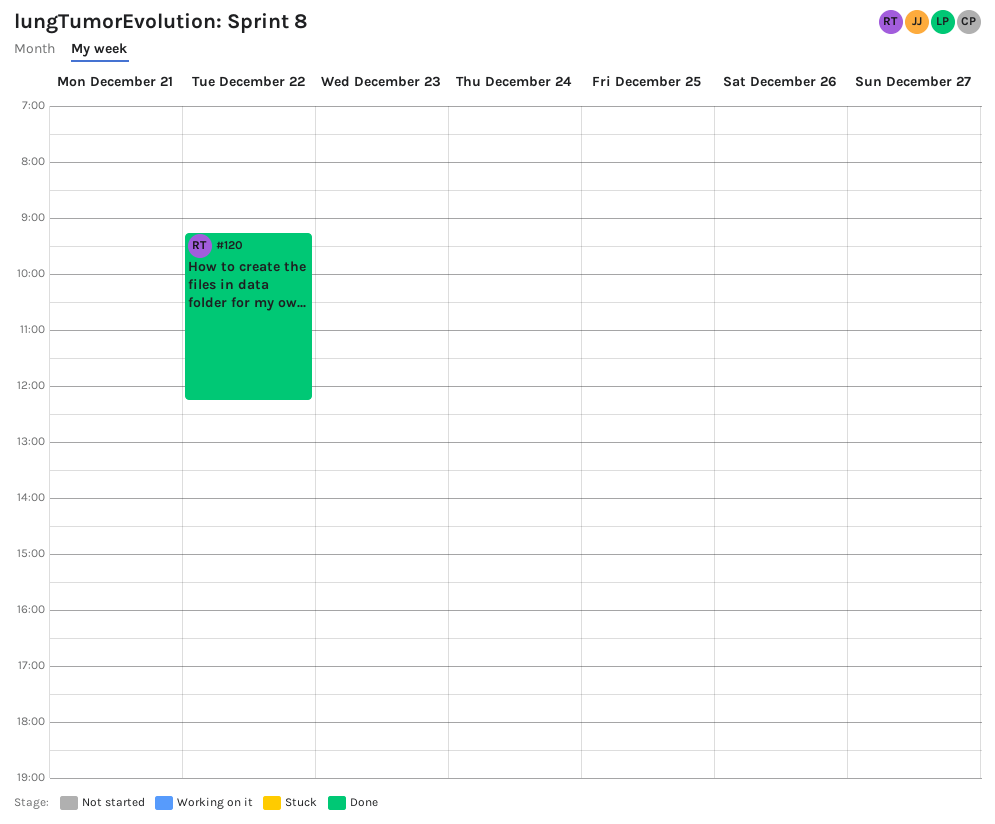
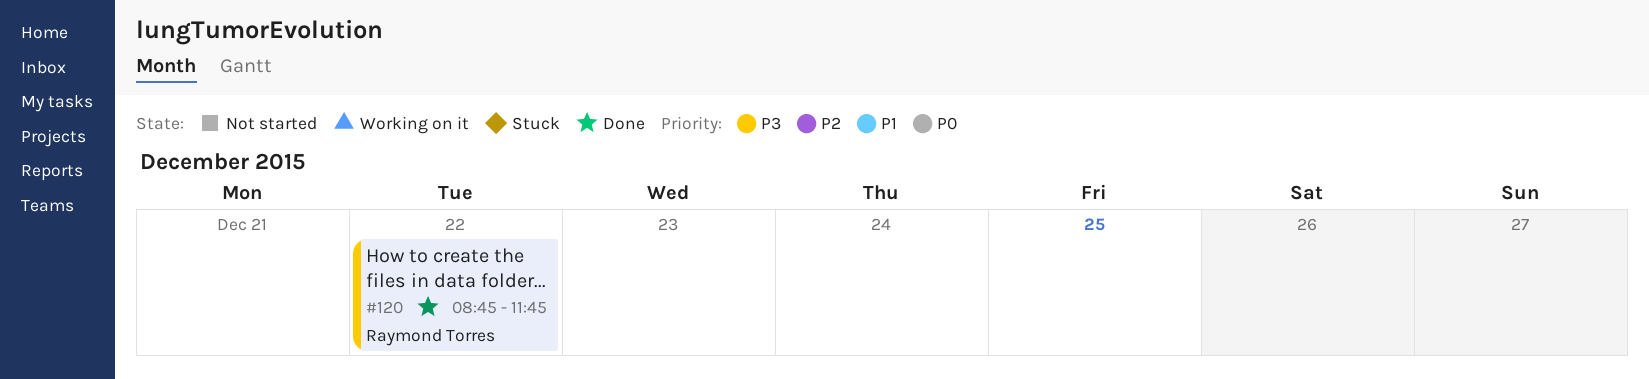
#120, begins: 09:15 -> 08:45
#120, ends: 12:15 -> 11:45

